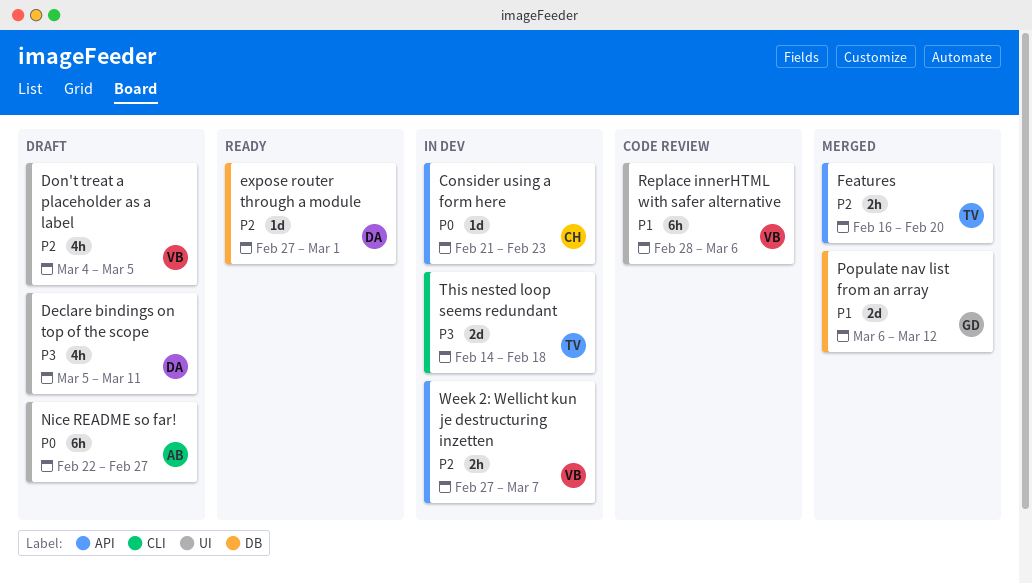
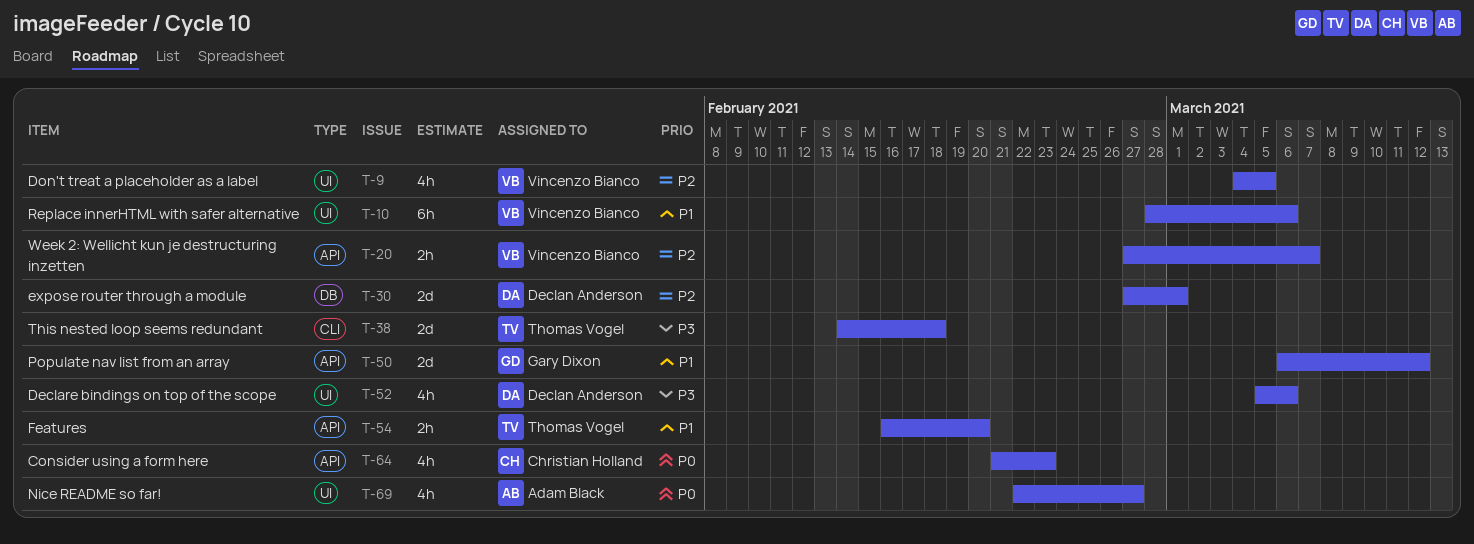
Consider using a form here, estimate: 1d -> 4h
Declare bindings on top of the scope, due: Mar 11 -> Mar 6
expose router through a module, estimate: 1d -> 2d
Features, priority: P2 -> P1
Nice README so far!, estimate: 6h -> 4h
Populate nav list from an array, label: DB -> API

